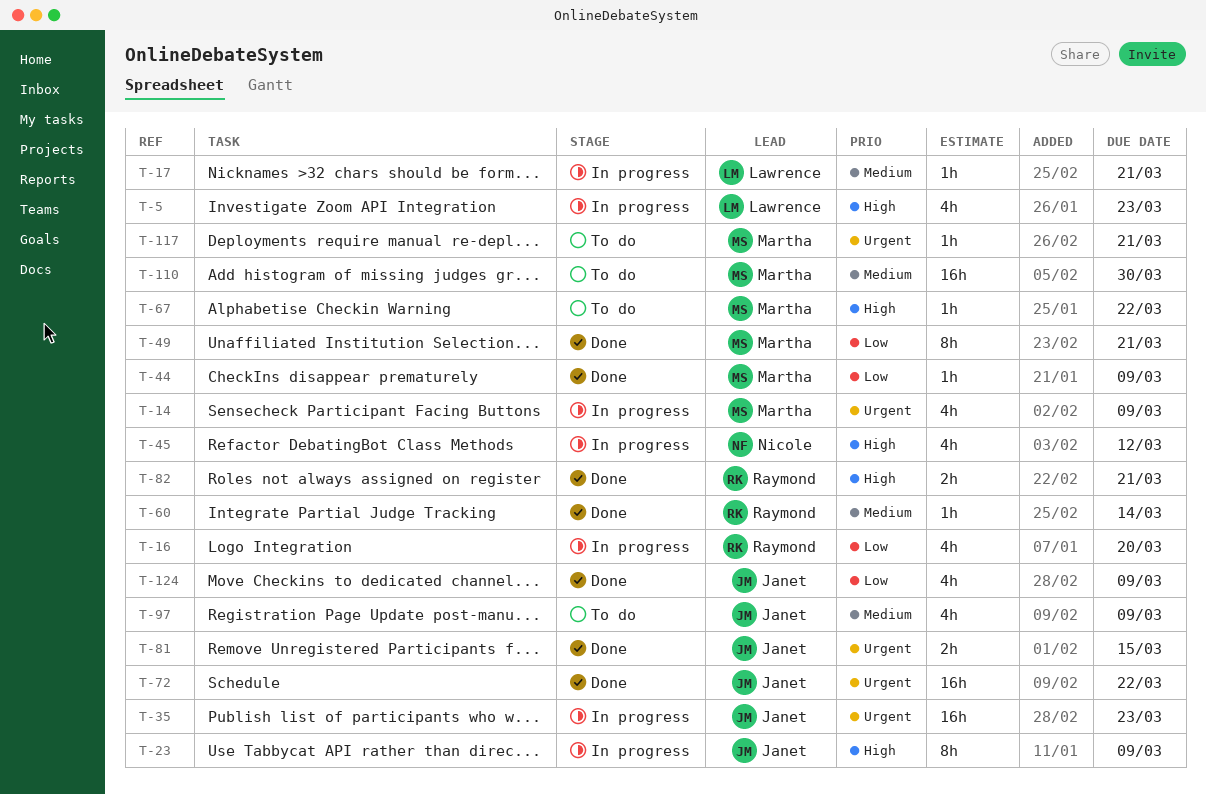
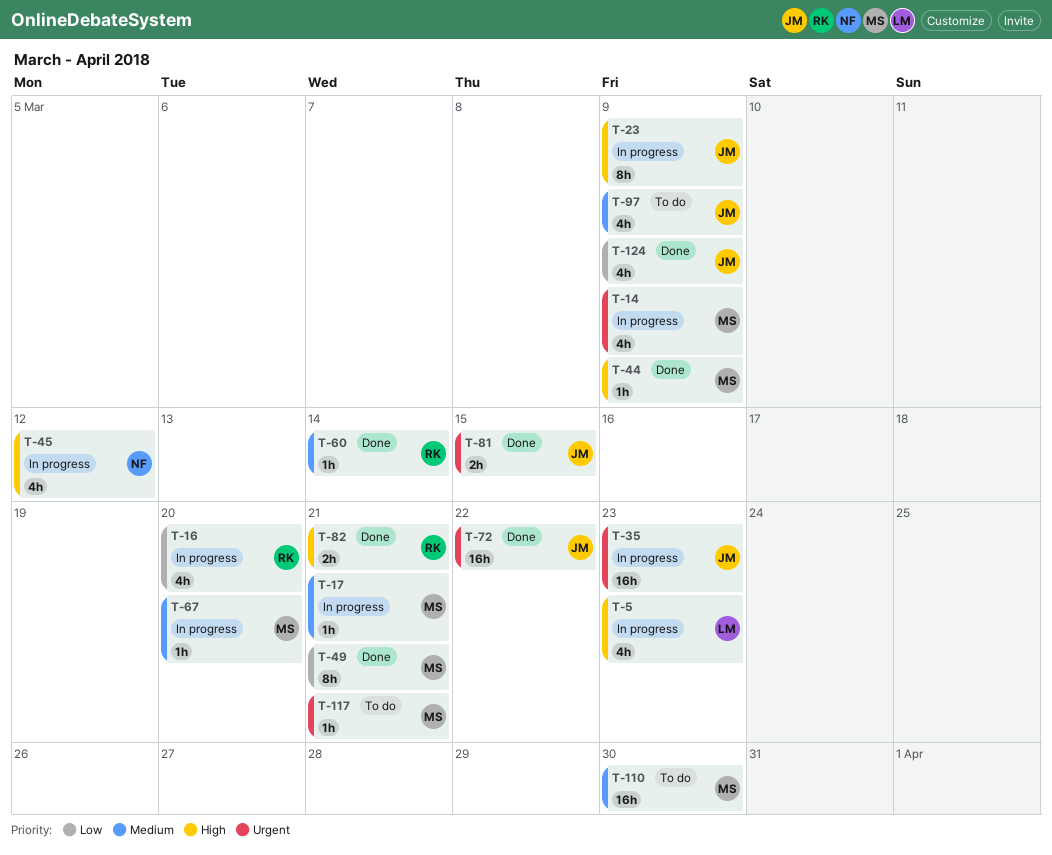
T-17, owner: Lawrence -> Martha
T-44, priority: Low -> High
T-67, status: To do -> In progress
T-67, priority: High -> Medium
T-67, due: Mar 22 -> Mar 20

